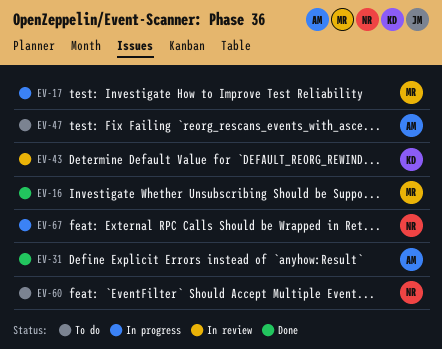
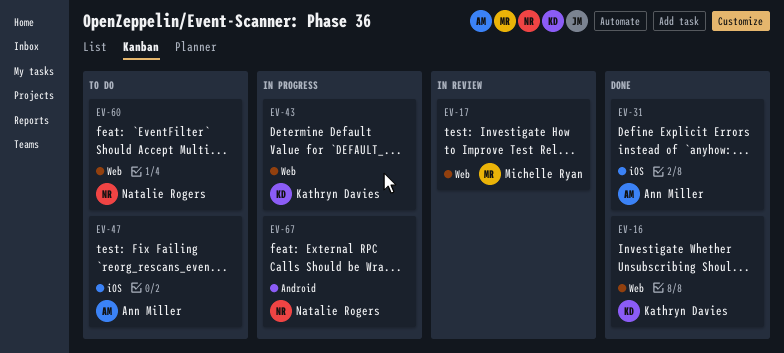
EV-16, owner: Michelle Ryan -> Kathryn Davies
EV-17, status: In progress -> In review
EV-43, status: In review -> In progress

